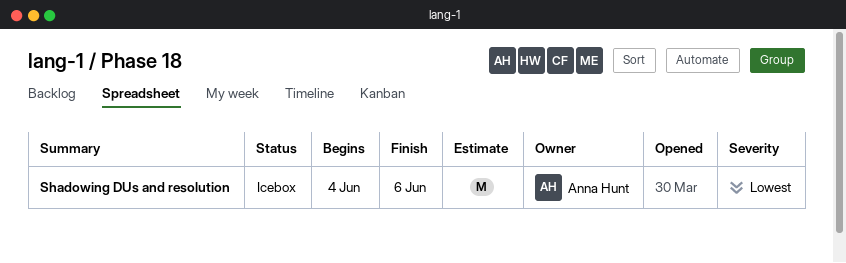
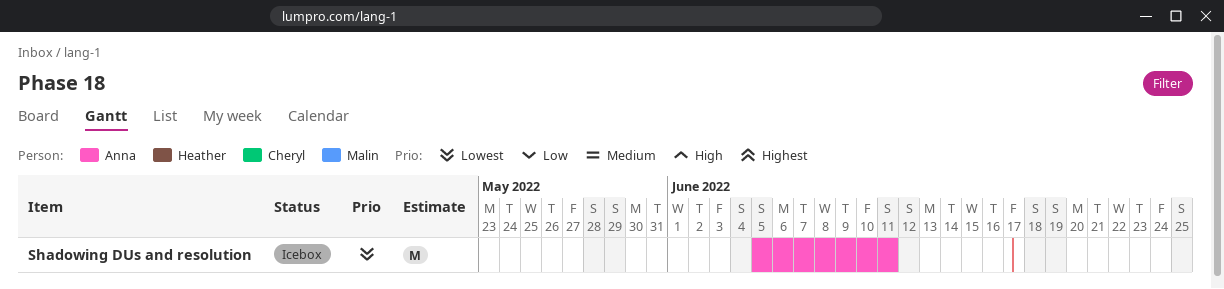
Shadowing DUs and resolution, start: Jun 4 -> Jun 5
Shadowing DUs and resolution, due: Jun 6 -> Jun 11

